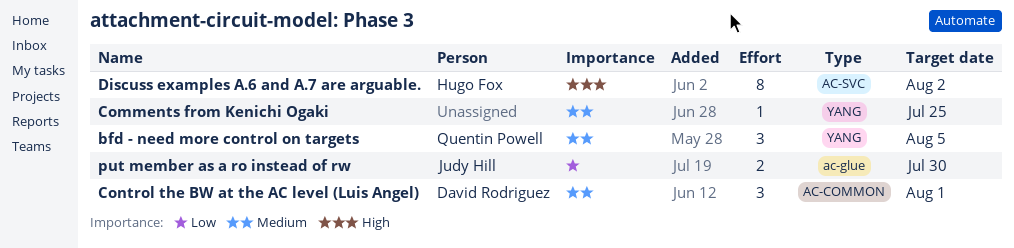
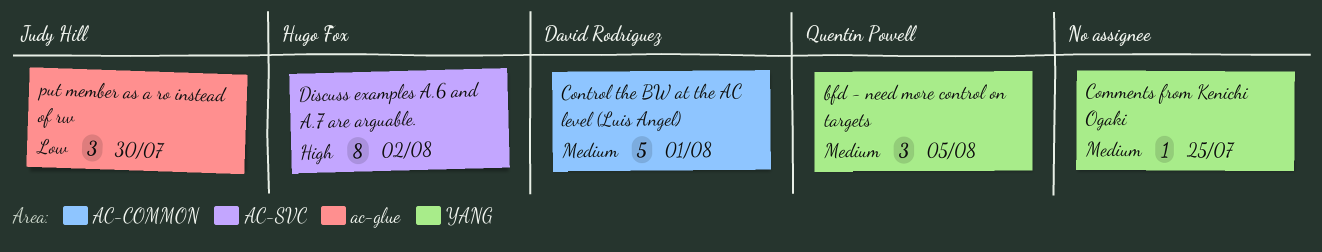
Control the BW at the AC level (Luis Angel), estimate: 3 -> 5
put member as a ro instead of rw, estimate: 2 -> 3

